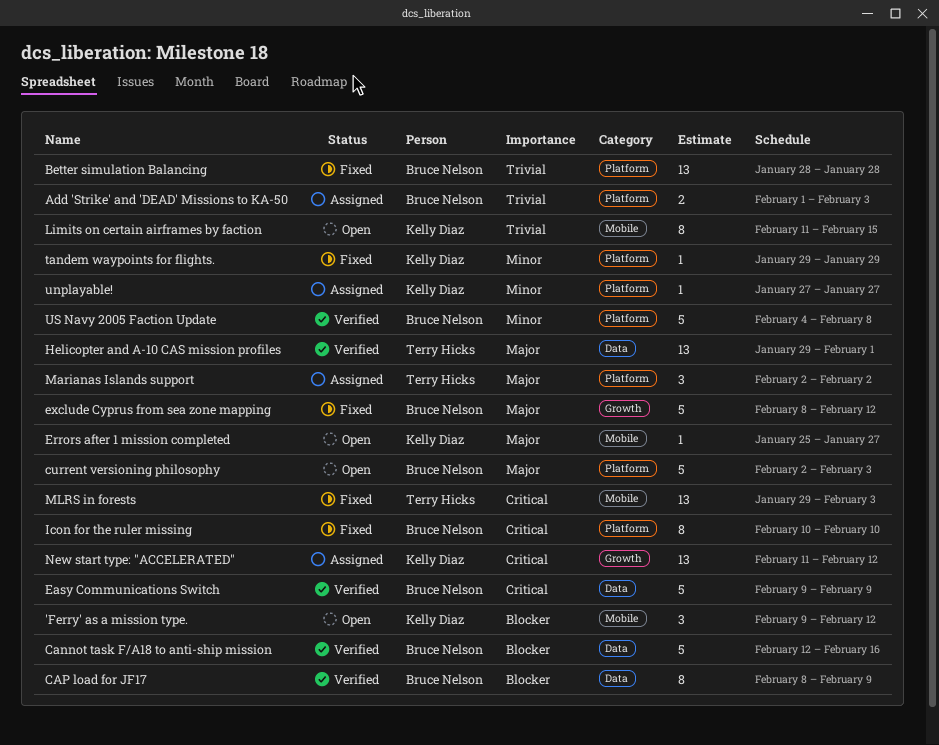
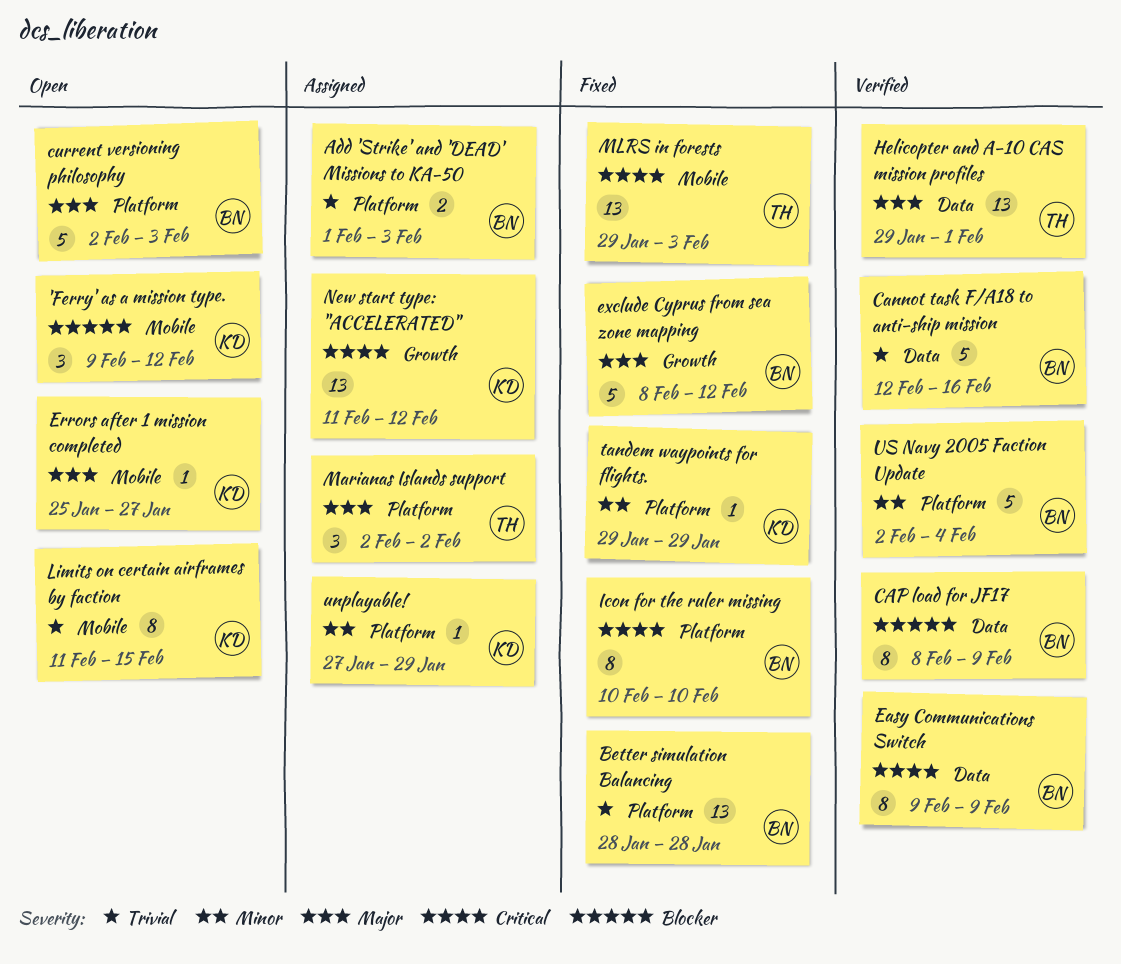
Cannot task F/A18 to anti-ship mission, priority: Blocker -> Trivial
Easy Communications Switch, estimate: 5 -> 8
unplayable!, due: Jan 27 -> Jan 29
US Navy 2005 Faction Update, start: Feb 4 -> Feb 2
US Navy 2005 Faction Update, due: Feb 8 -> Feb 4

